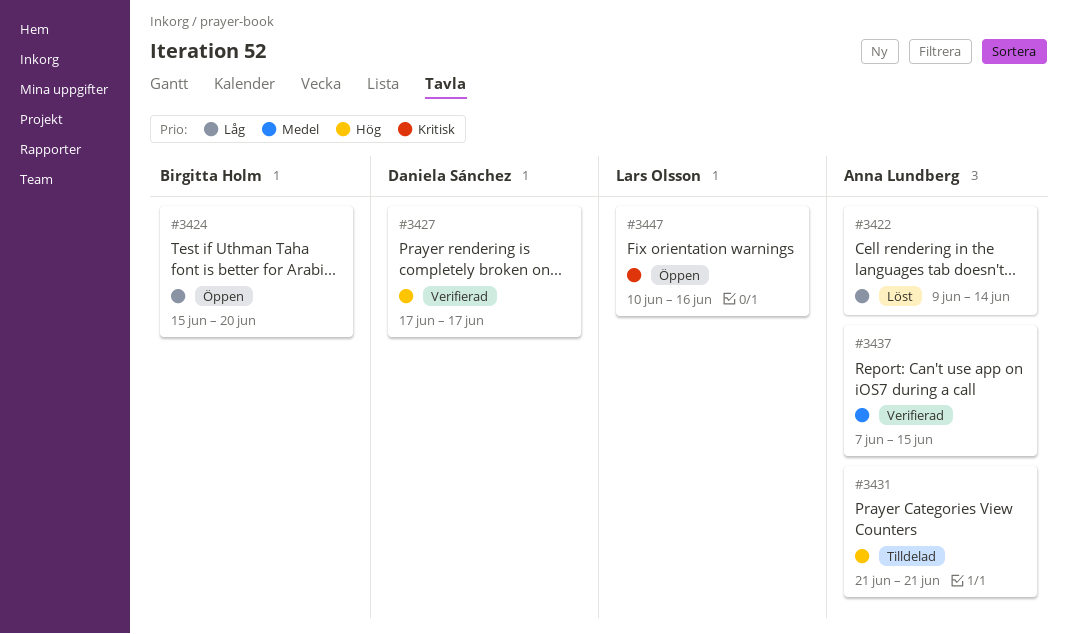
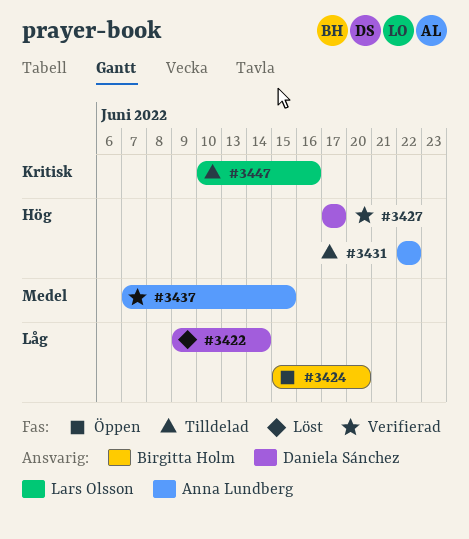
#3422, owner: Anna Lundberg -> Daniela Sánchez
#3431, start: Jun 21 -> Jun 22
#3431, due: Jun 21 -> Jun 22
#3447, status: Öppen -> Tilldelad

